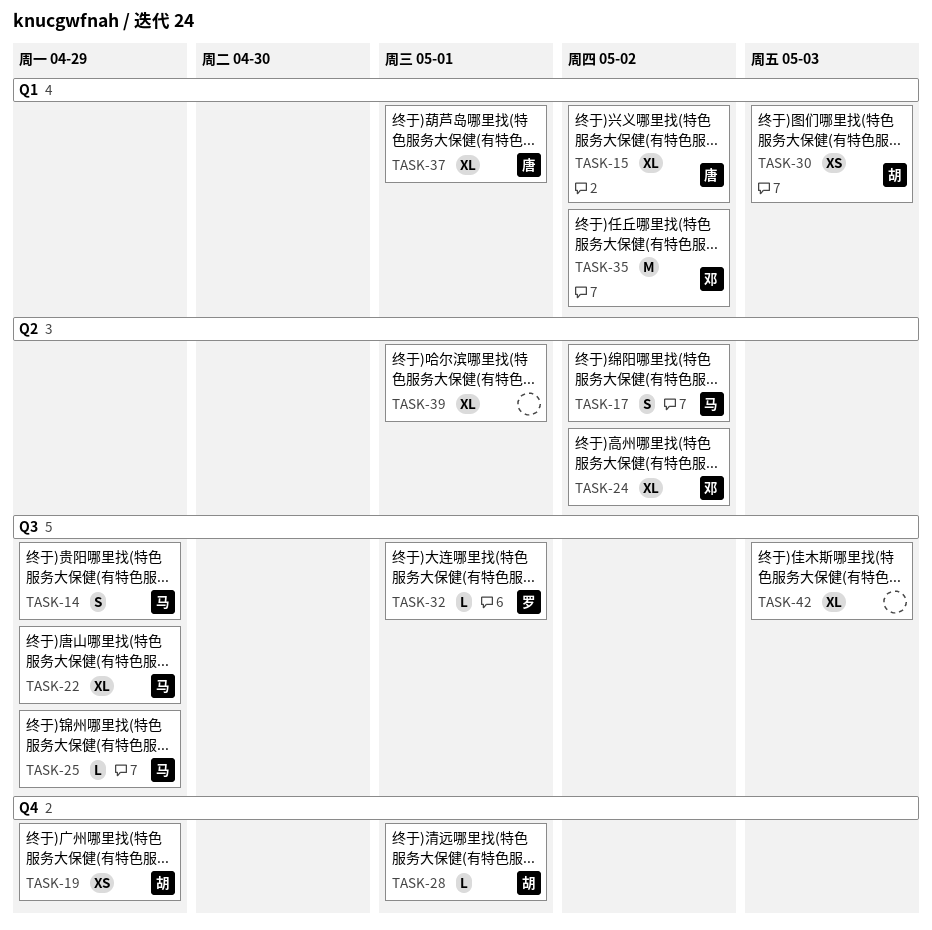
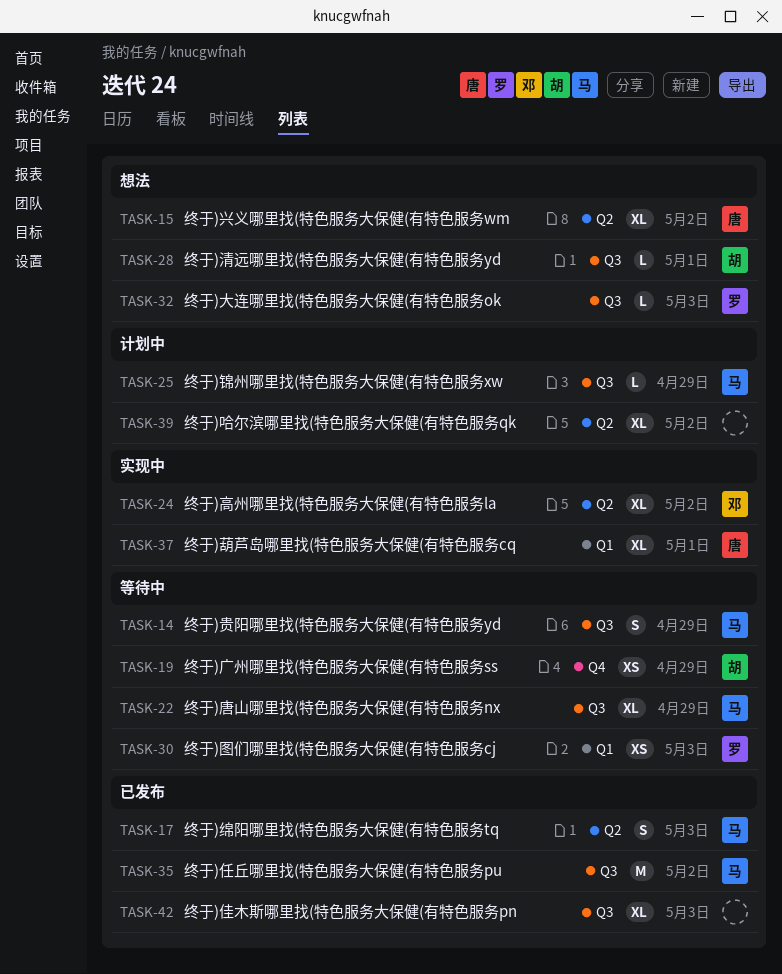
TASK-15, label: Q1 -> Q2
TASK-17, due: May 2 -> May 3
TASK-28, label: Q4 -> Q3
TASK-30, owner: 胡 -> 罗
TASK-32, due: May 1 -> May 3
TASK-35, owner: 邓 -> 马
TASK-35, label: Q1 -> Q3
TASK-39, due: May 1 -> May 2

